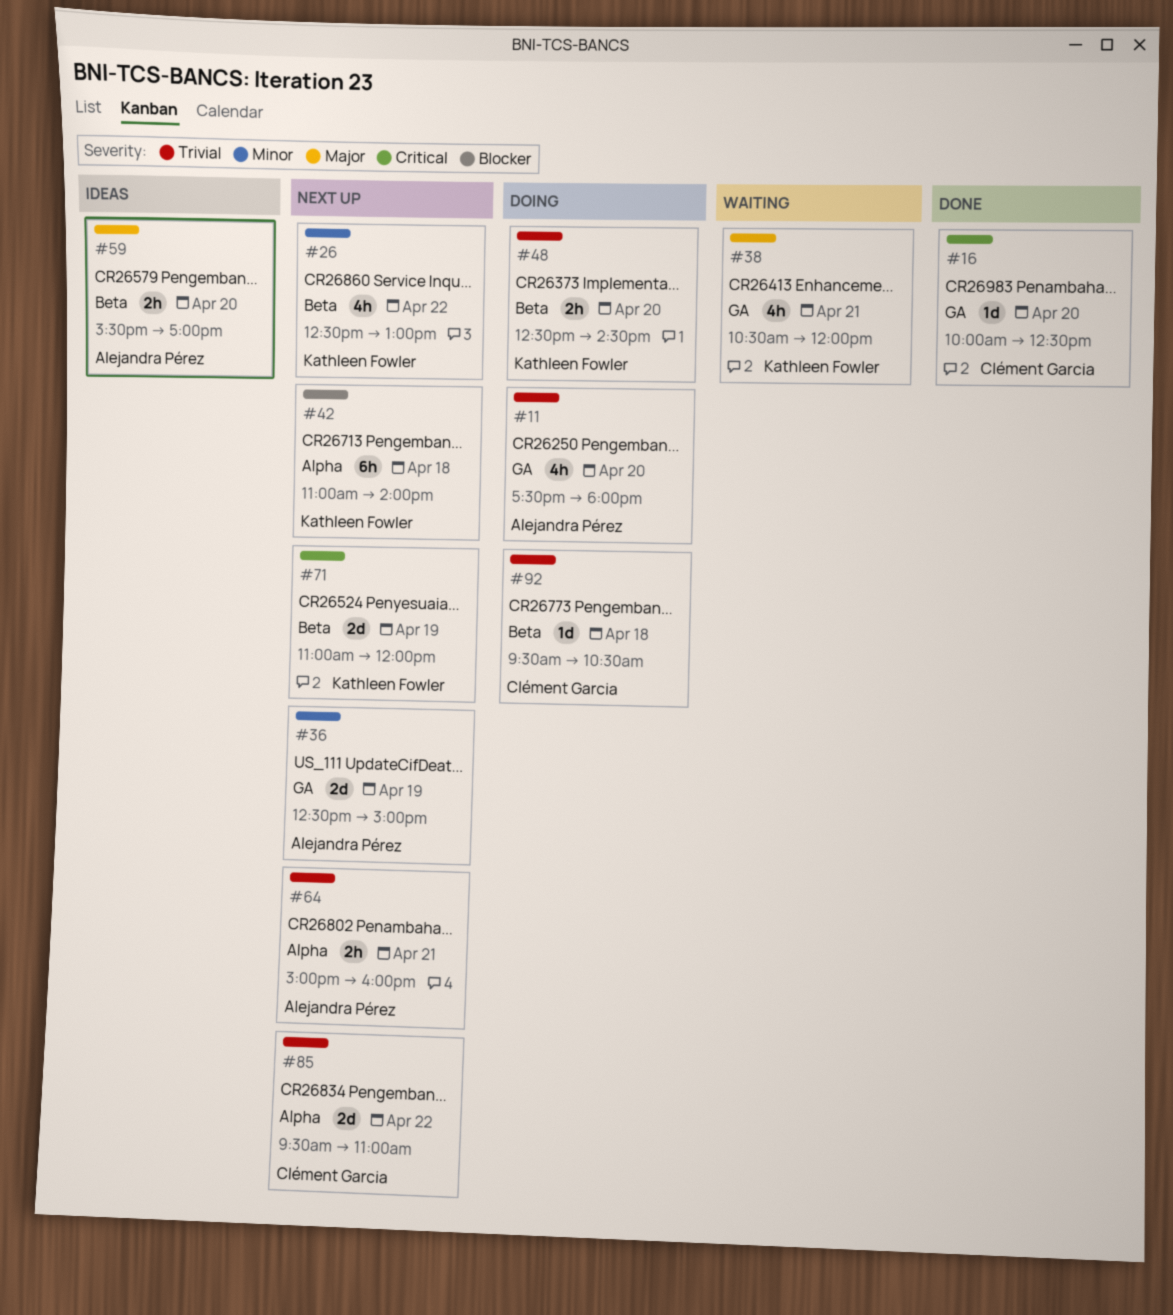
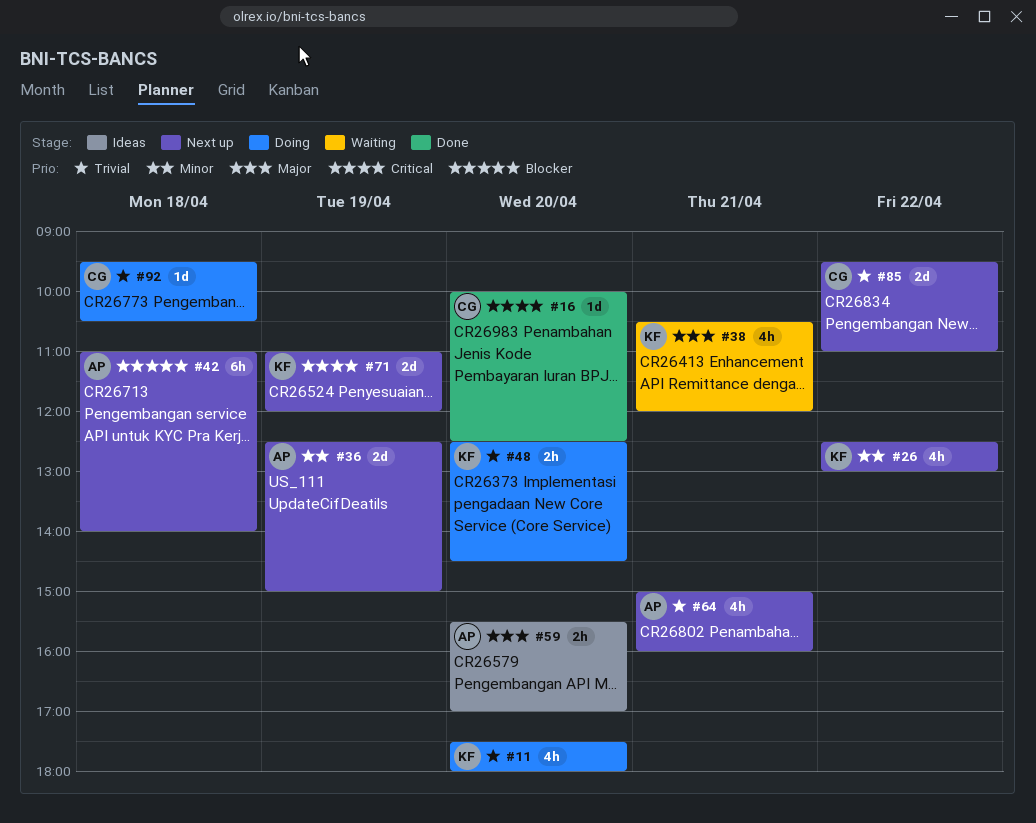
#11, owner: Alejandra Pérez -> Kathleen Fowler
#42, owner: Kathleen Fowler -> Alejandra Pérez
#64, estimate: 2h -> 4h

